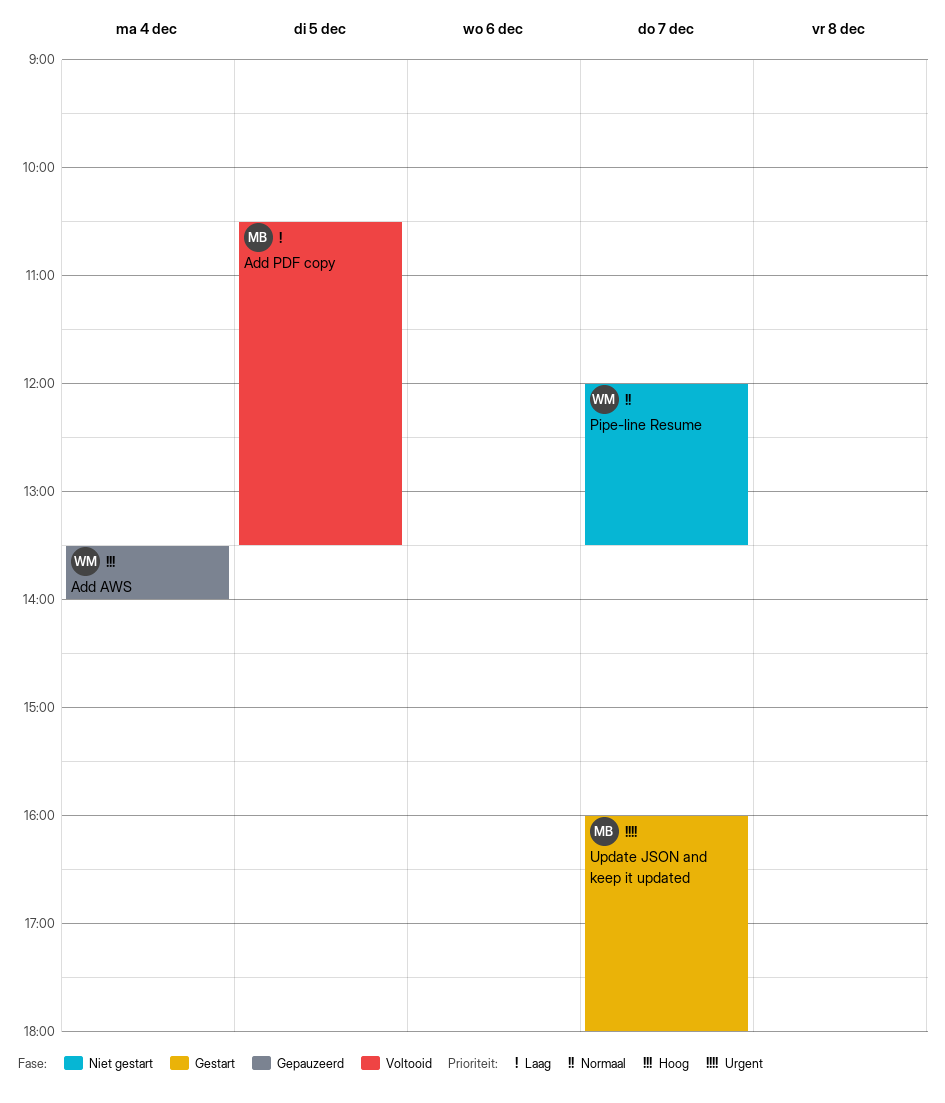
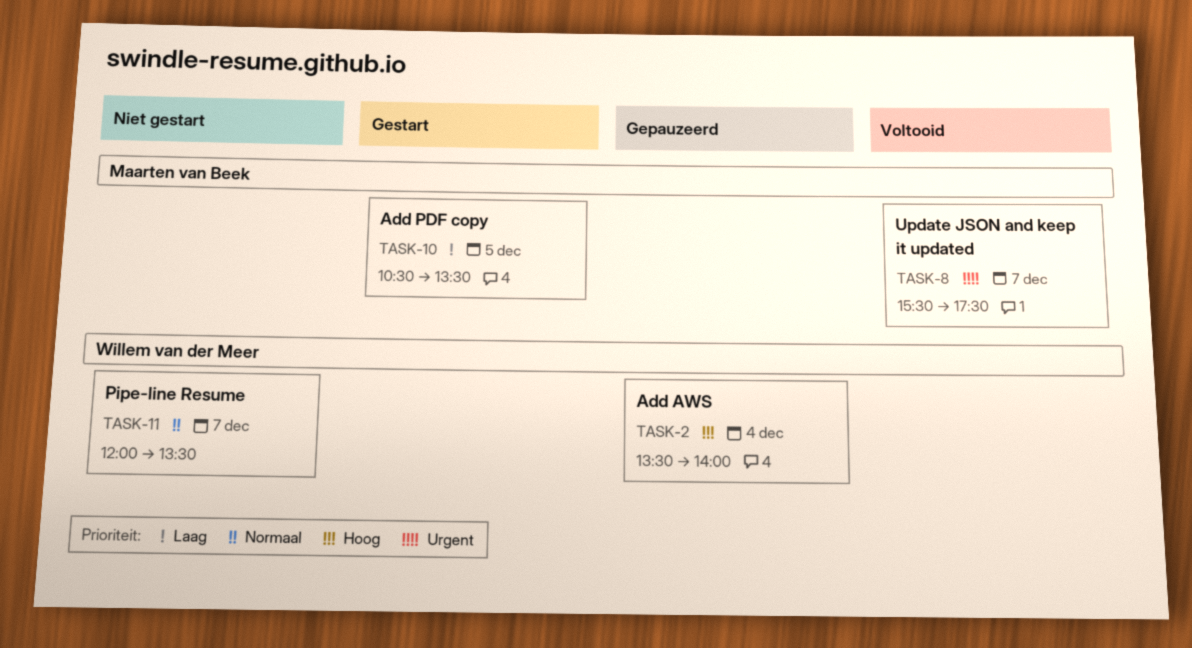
Add PDF copy, status: Voltooid -> Gestart
Update JSON and keep it updated, status: Gestart -> Voltooid
Update JSON and keep it updated, begins: 16:00 -> 15:30
Update JSON and keep it updated, ends: 18:00 -> 17:30

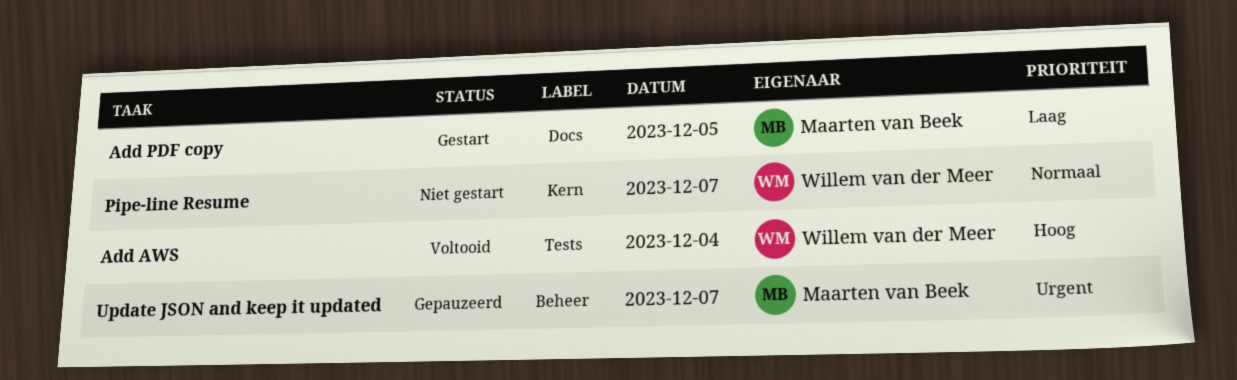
Add AWS, status: Gepauzeerd -> Voltooid
Update JSON and keep it updated, status: Voltooid -> Gepauzeerd

